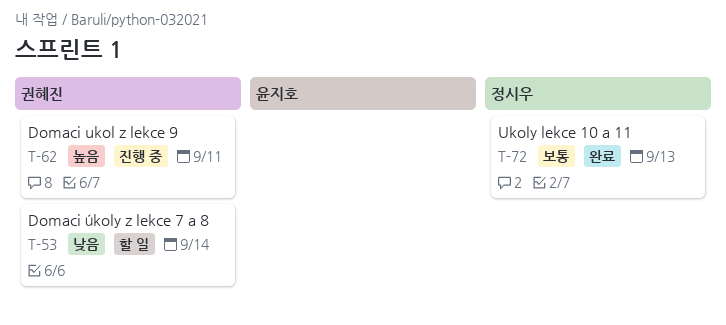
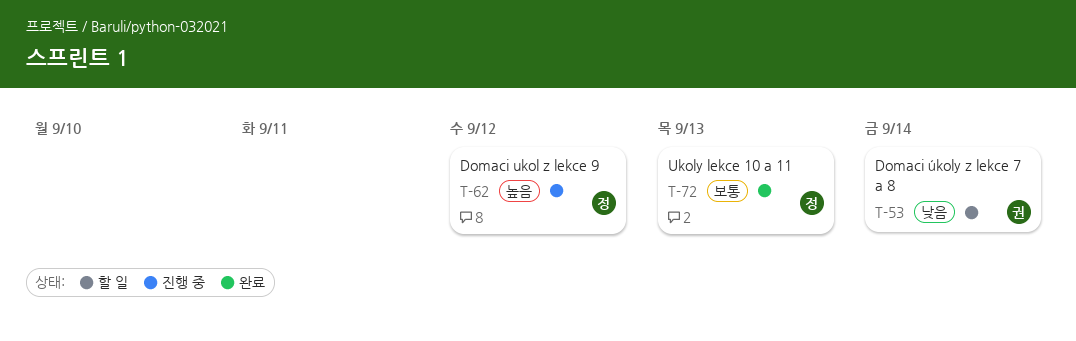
T-62, owner: 권혜진 -> 정시우
T-62, due: Sep 11 -> Sep 12

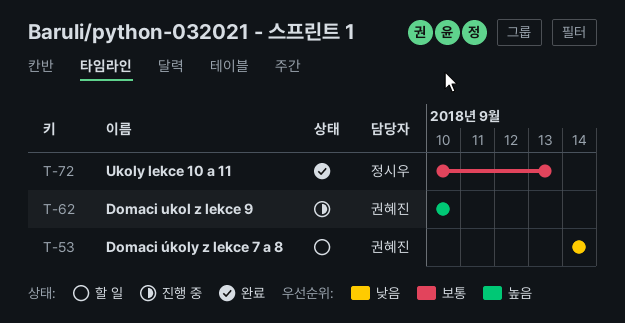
T-62, owner: 정시우 -> 권혜진
T-62, due: Sep 12 -> Sep 10

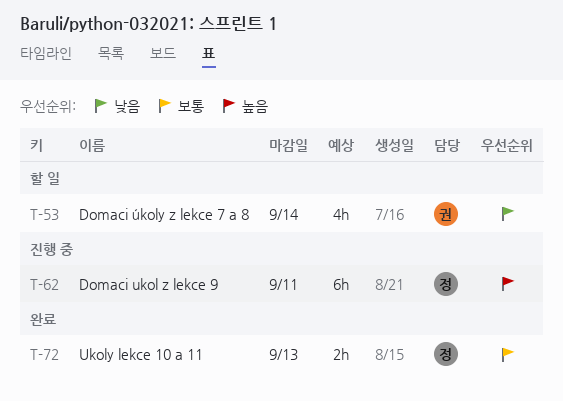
T-62, owner: 권혜진 -> 정시우
T-62, due: Sep 10 -> Sep 11

